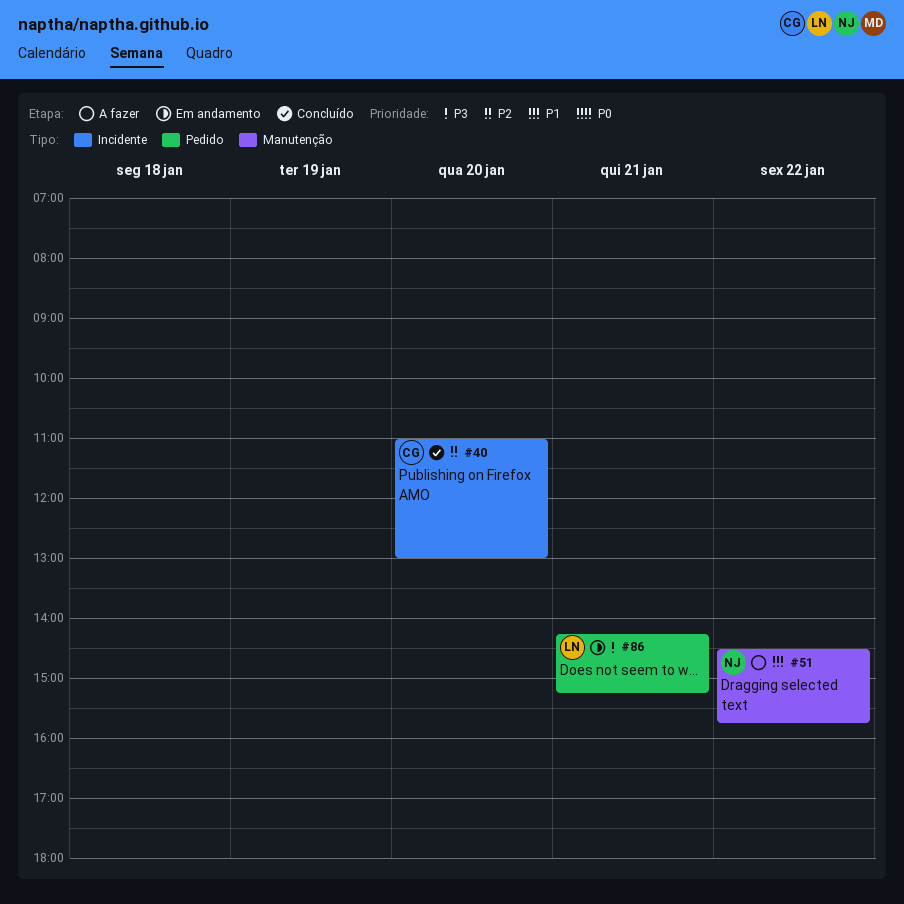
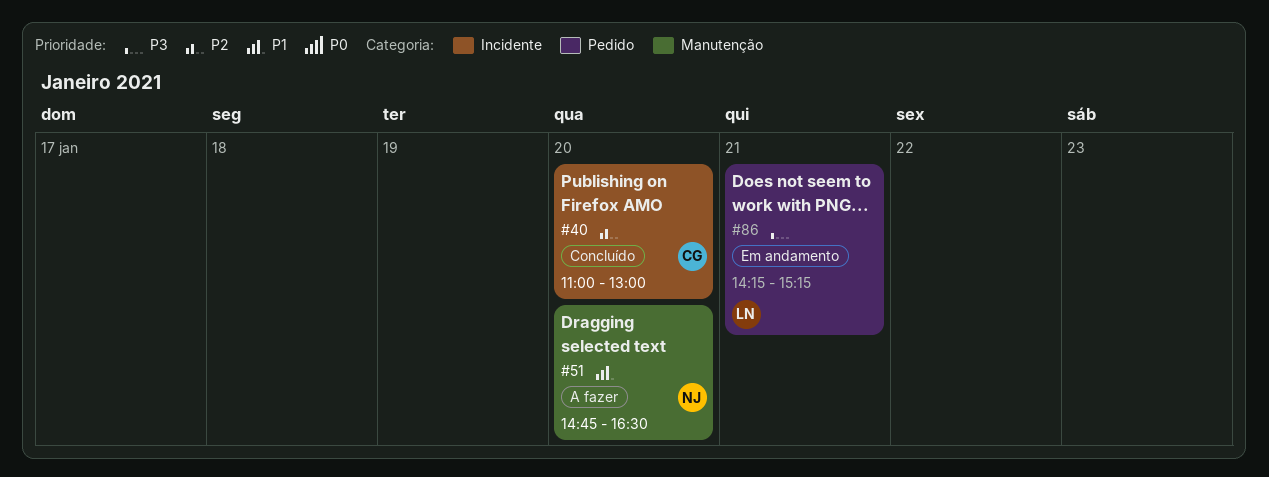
#51, day: Jan 22 -> Jan 20
#51, begins: 14:30 -> 14:45
#51, ends: 15:45 -> 16:30

